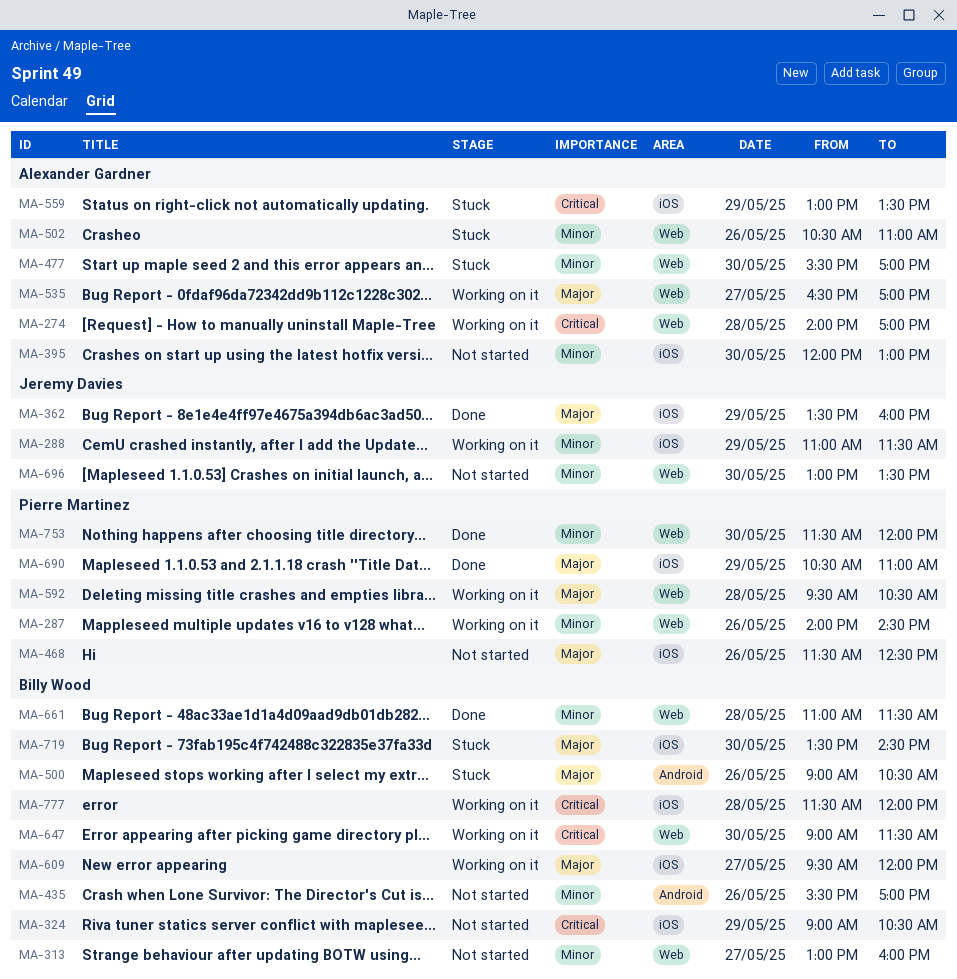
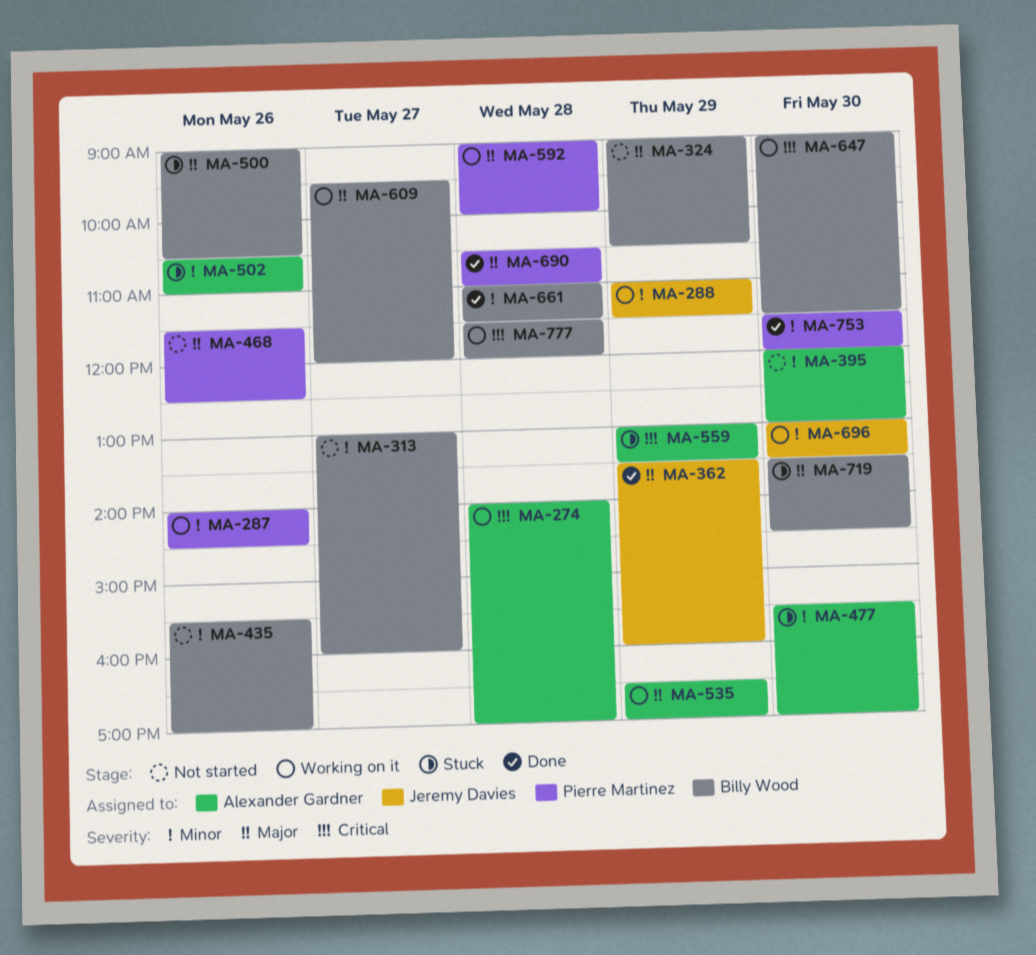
MA-324, priority: Critical -> Major
MA-535, day: May 27 -> May 29
MA-592, begins: 09:30 -> 09:00
MA-592, ends: 10:30 -> 10:00
MA-690, day: May 29 -> May 28
MA-696, status: Not started -> Working on it

